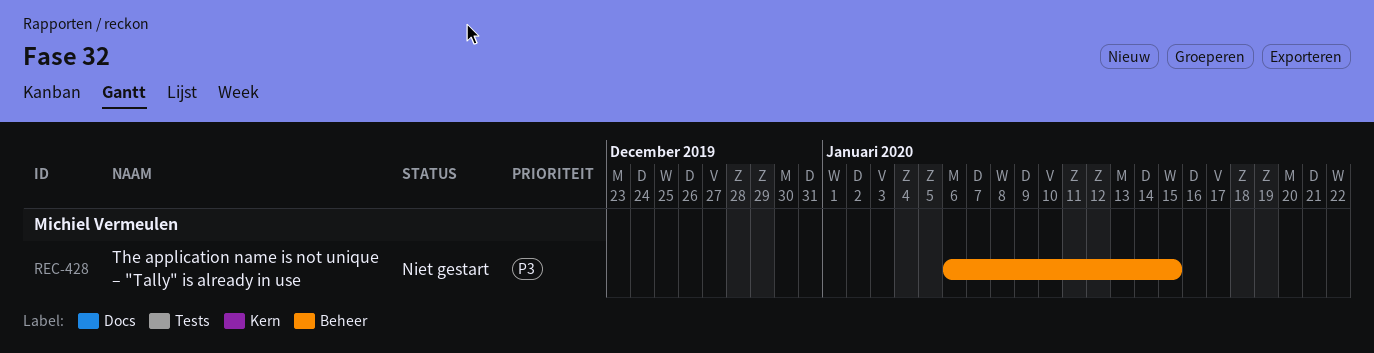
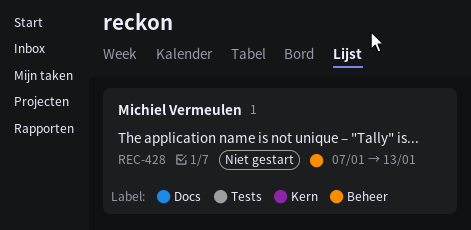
REC-428, start: Jan 6 -> Jan 7
REC-428, due: Jan 15 -> Jan 13

